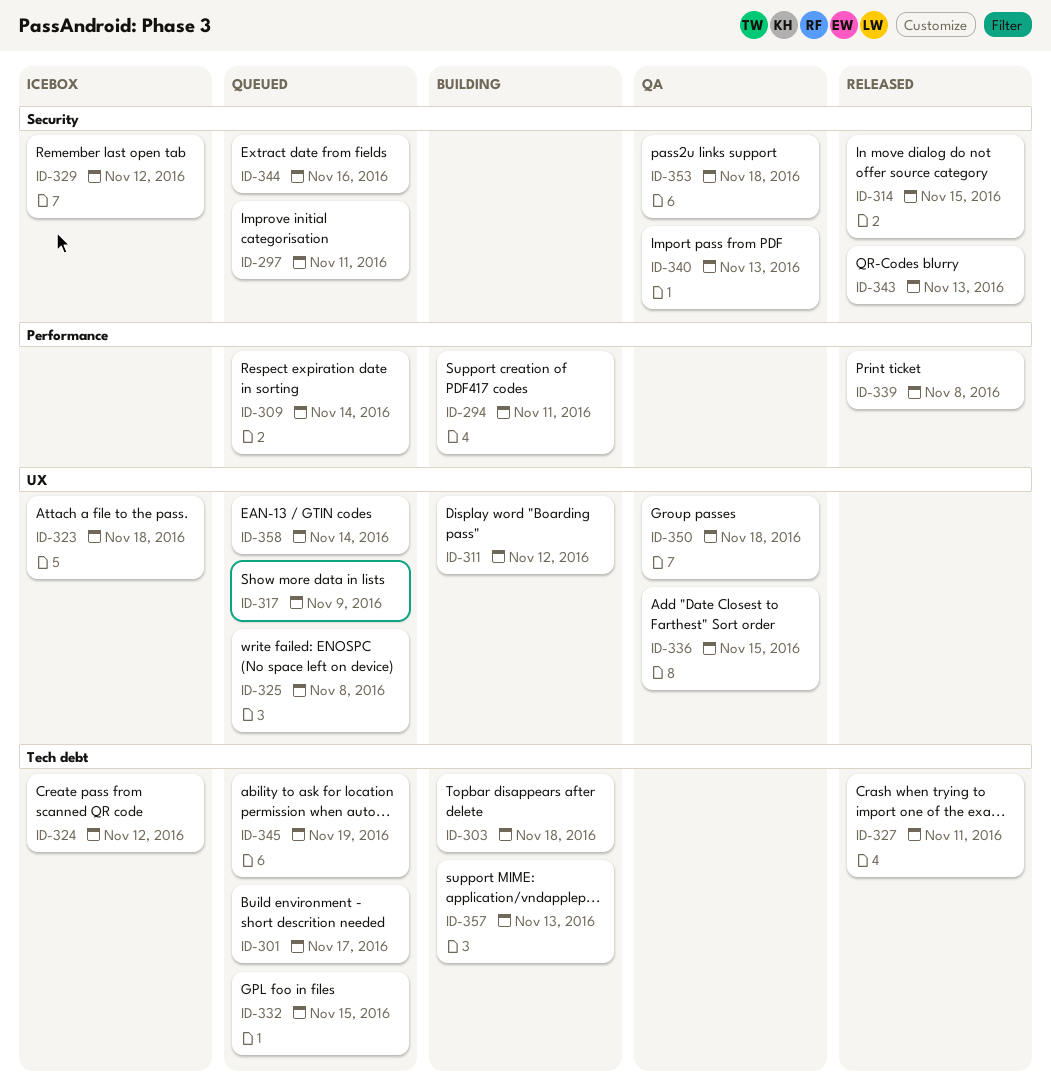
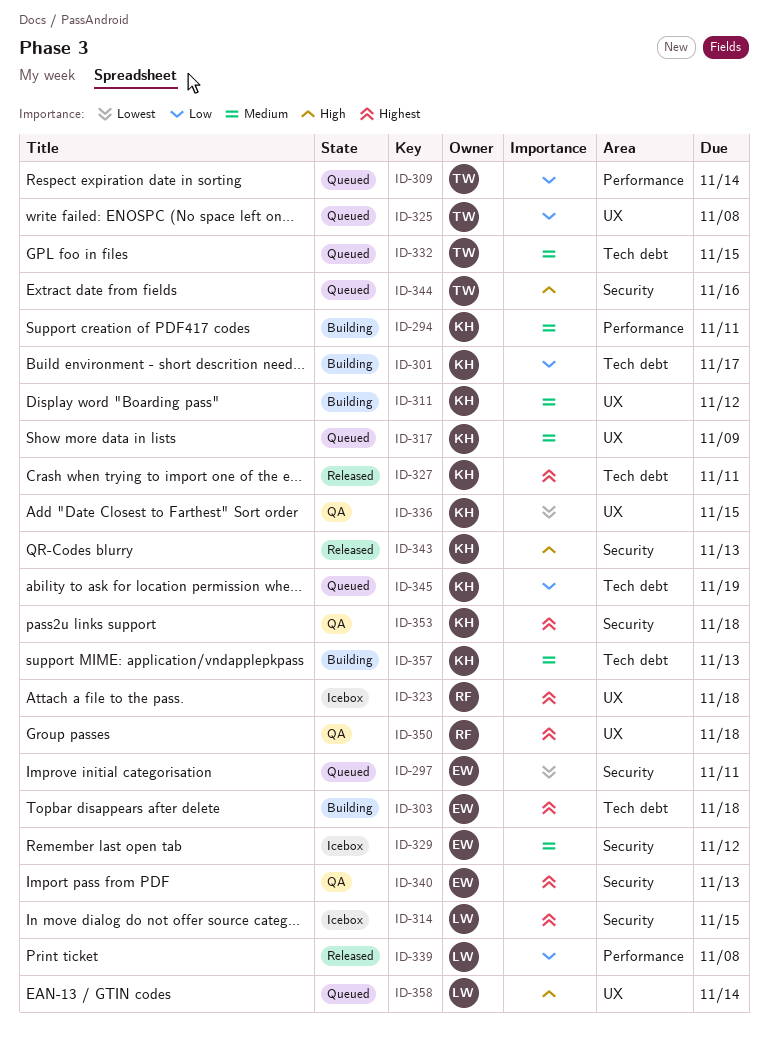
ID-301, status: Queued -> Building
ID-314, status: Released -> Icebox
ID-324: present -> none

